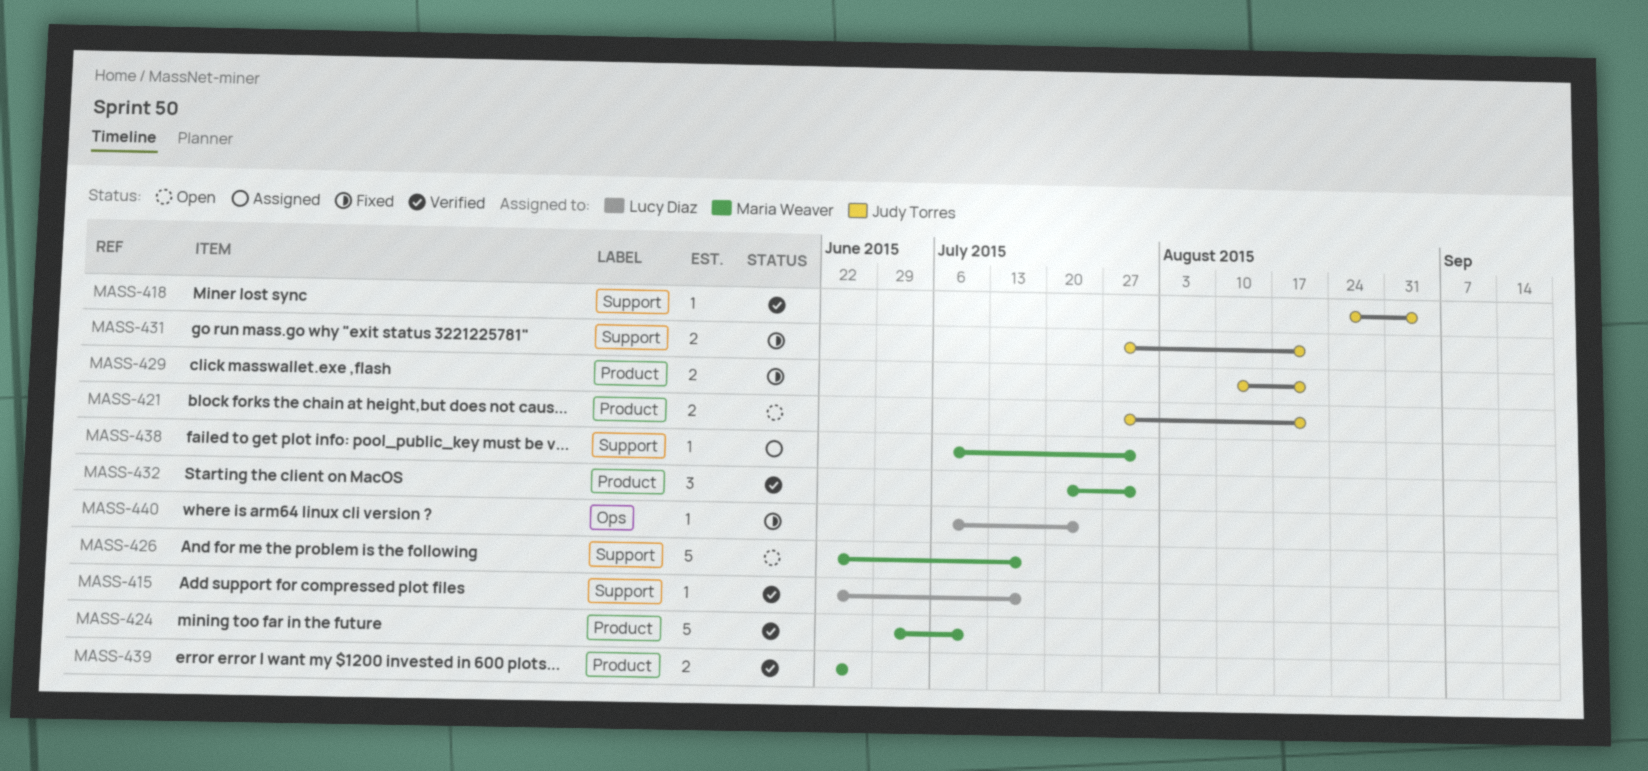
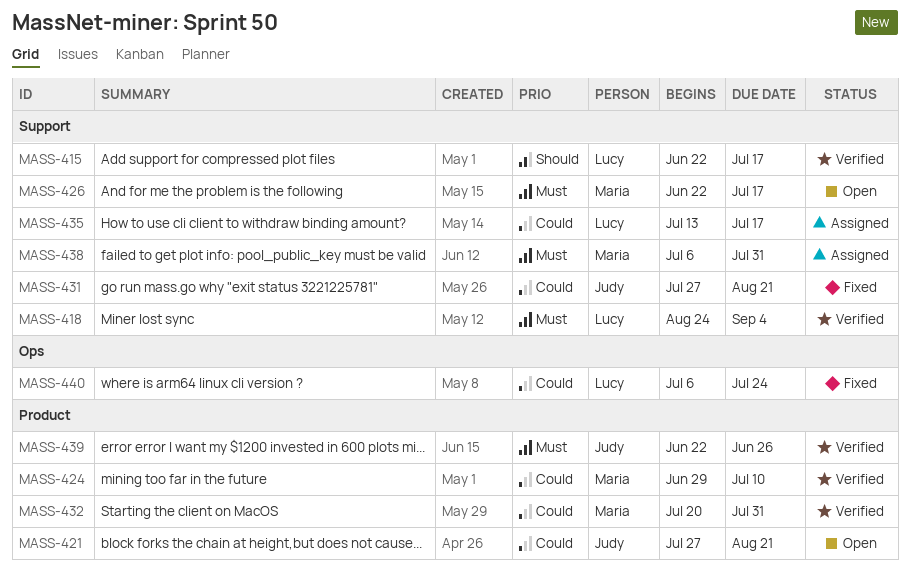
MASS-418, owner: Judy Torres -> Lucy Diaz
MASS-429: present -> none
MASS-435: none -> present
MASS-439, owner: Maria Weaver -> Judy Torres

